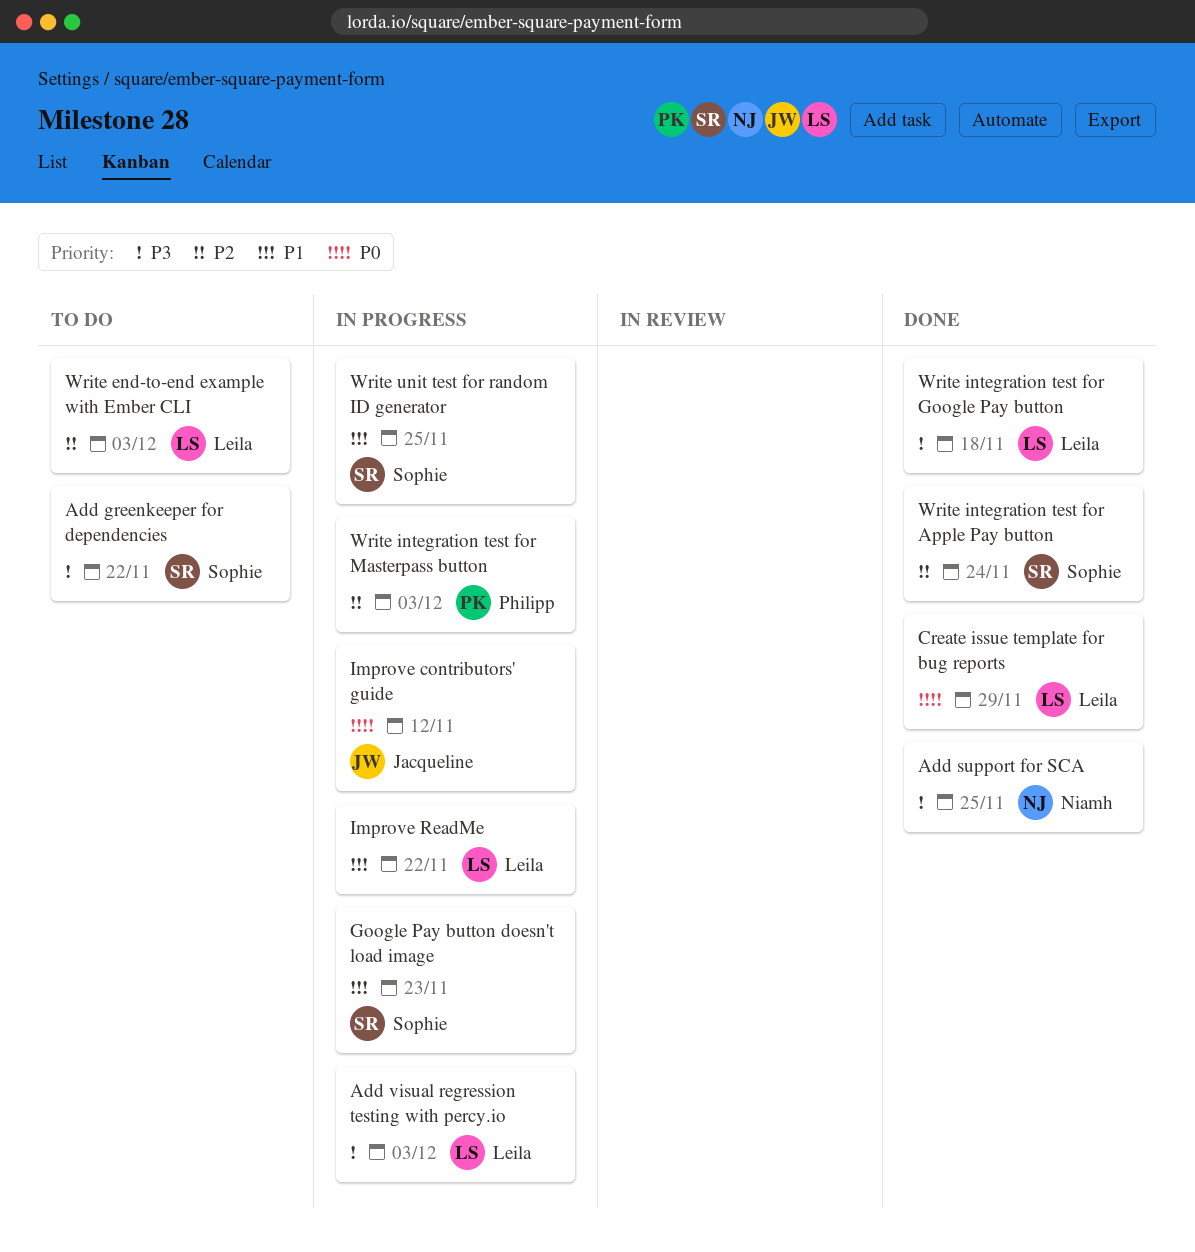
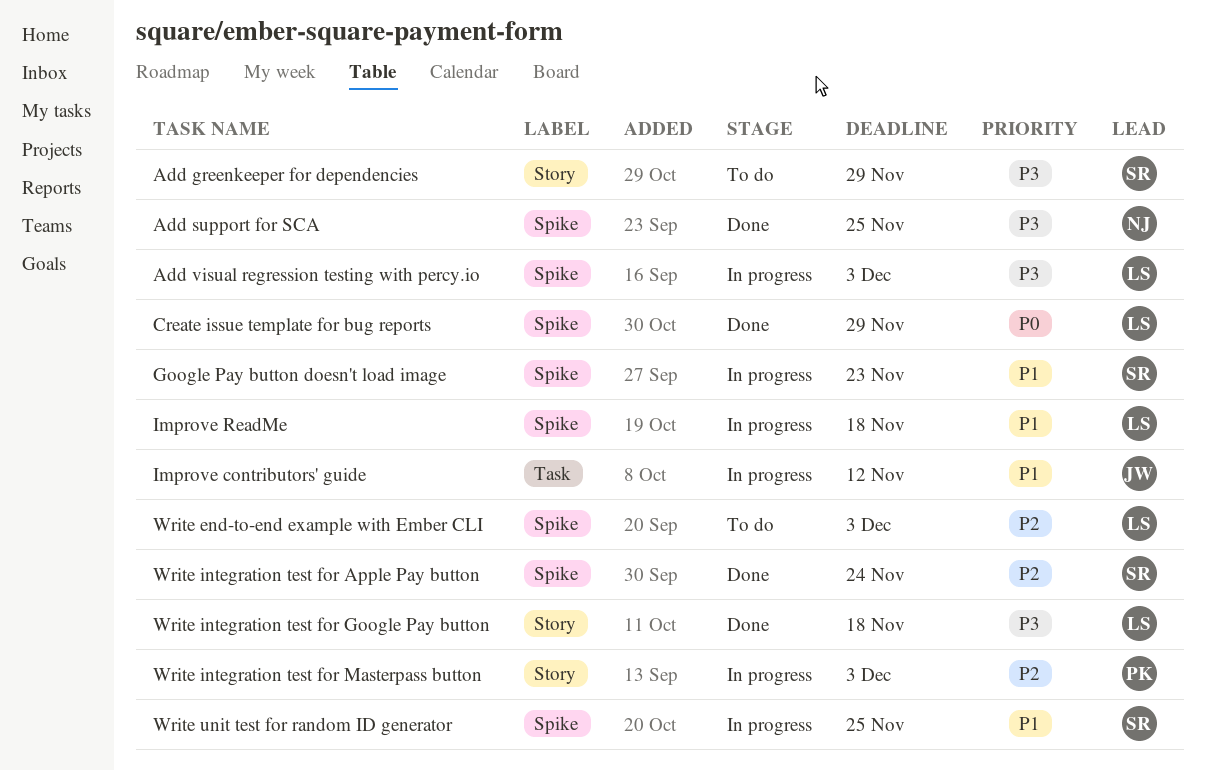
Add greenkeeper for dependencies, due: Nov 22 -> Nov 29
Improve contributors' guide, priority: P0 -> P1
Improve ReadMe, due: Nov 22 -> Nov 18

